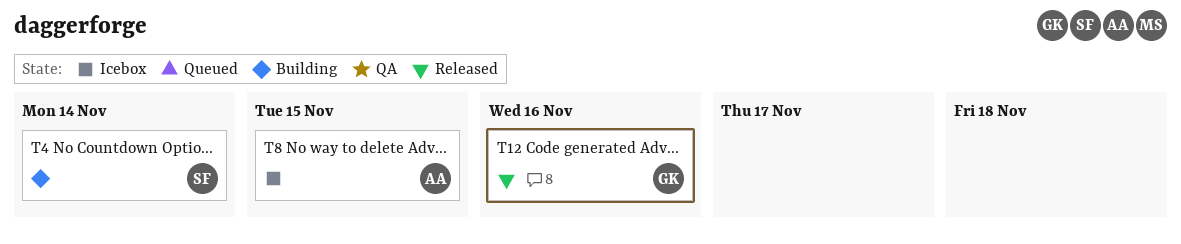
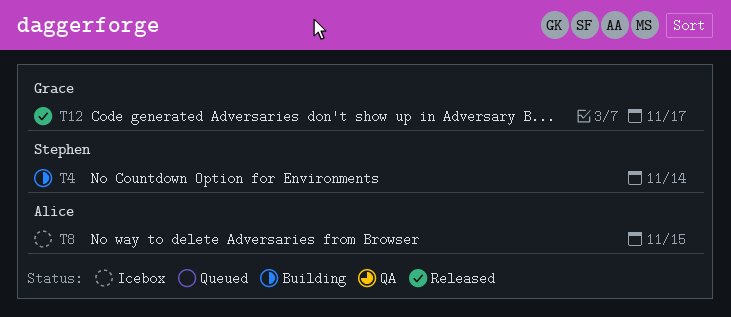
T12, due: Nov 16 -> Nov 17

